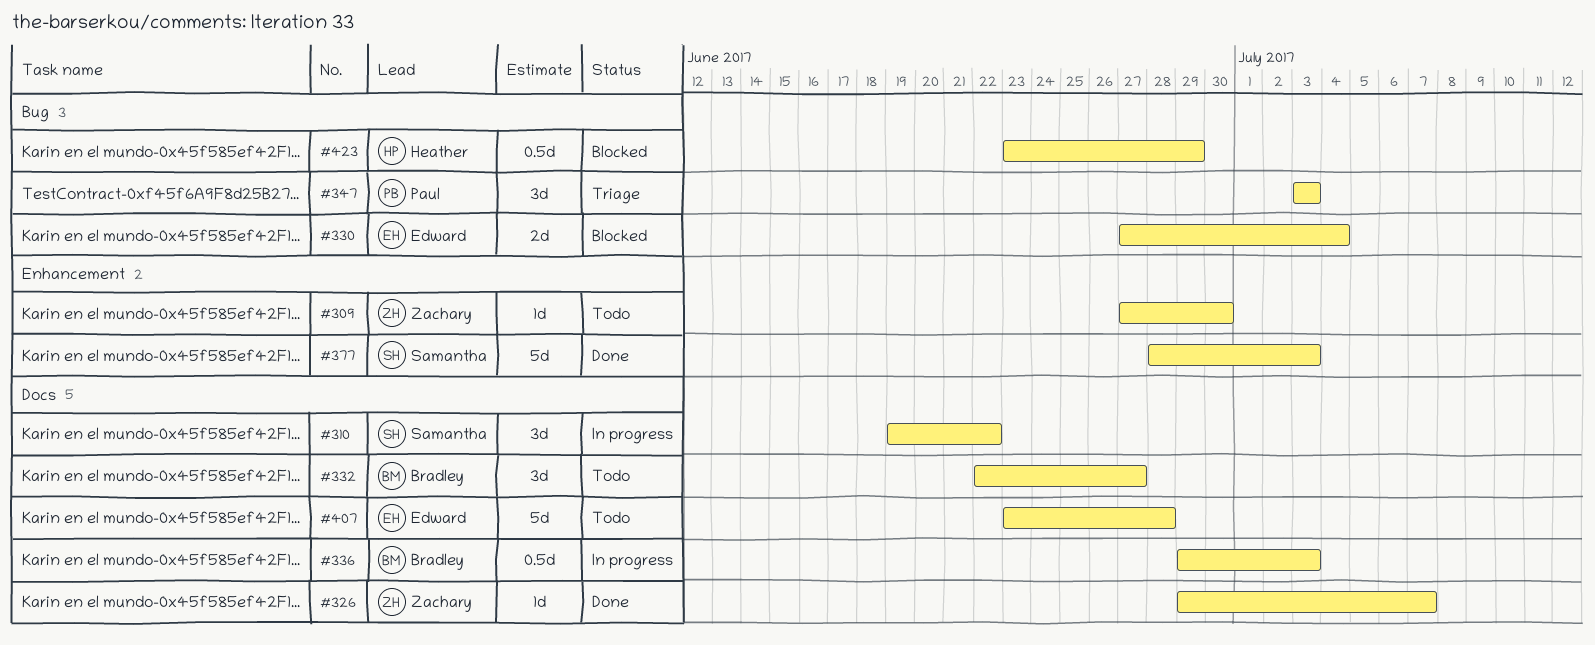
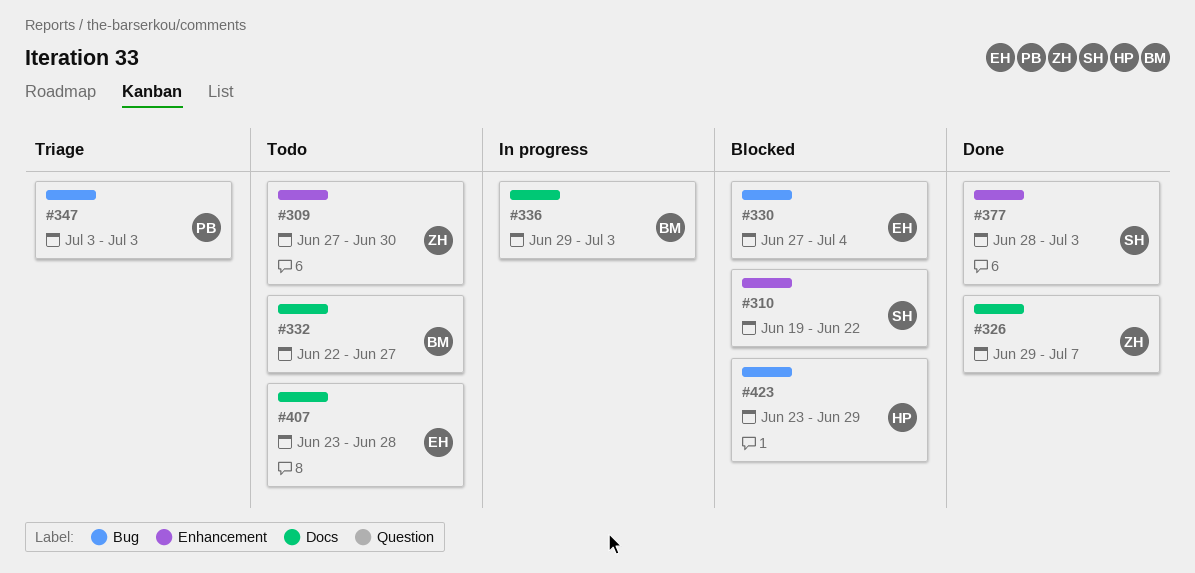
#310, status: In progress -> Blocked
#310, label: Docs -> Enhancement

